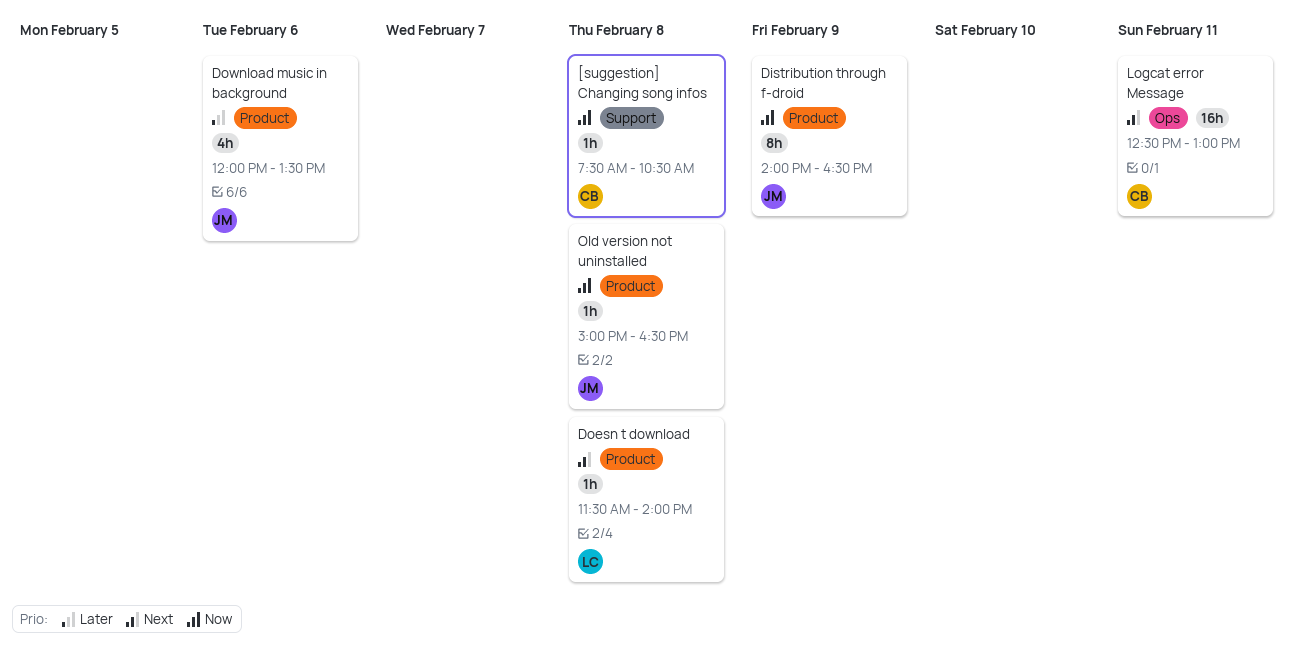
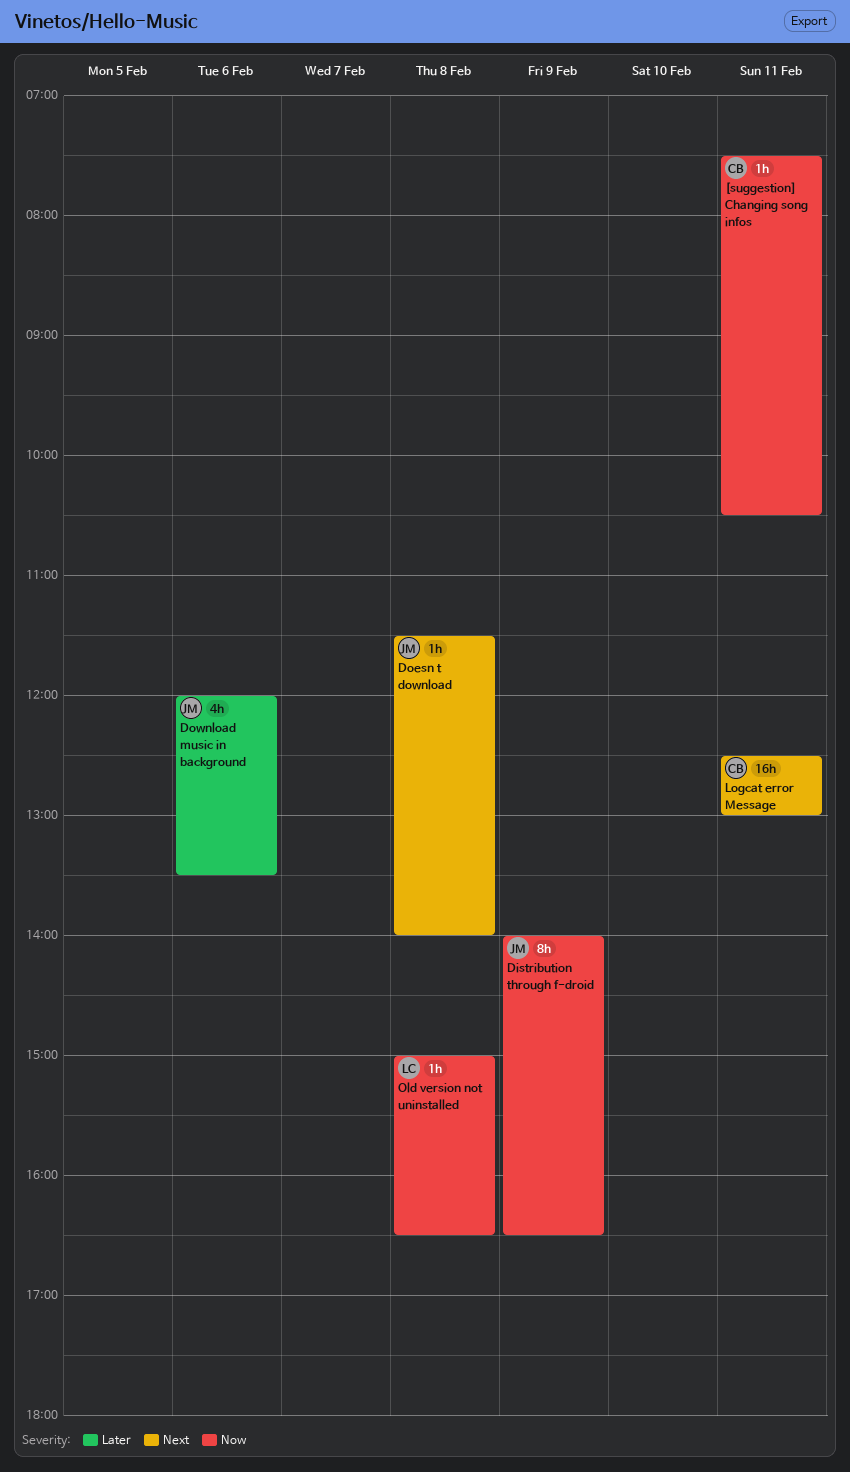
[suggestion] Changing song infos, day: Feb 8 -> Feb 11
Doesn t download, owner: LC -> JM
Old version not uninstalled, owner: JM -> LC

